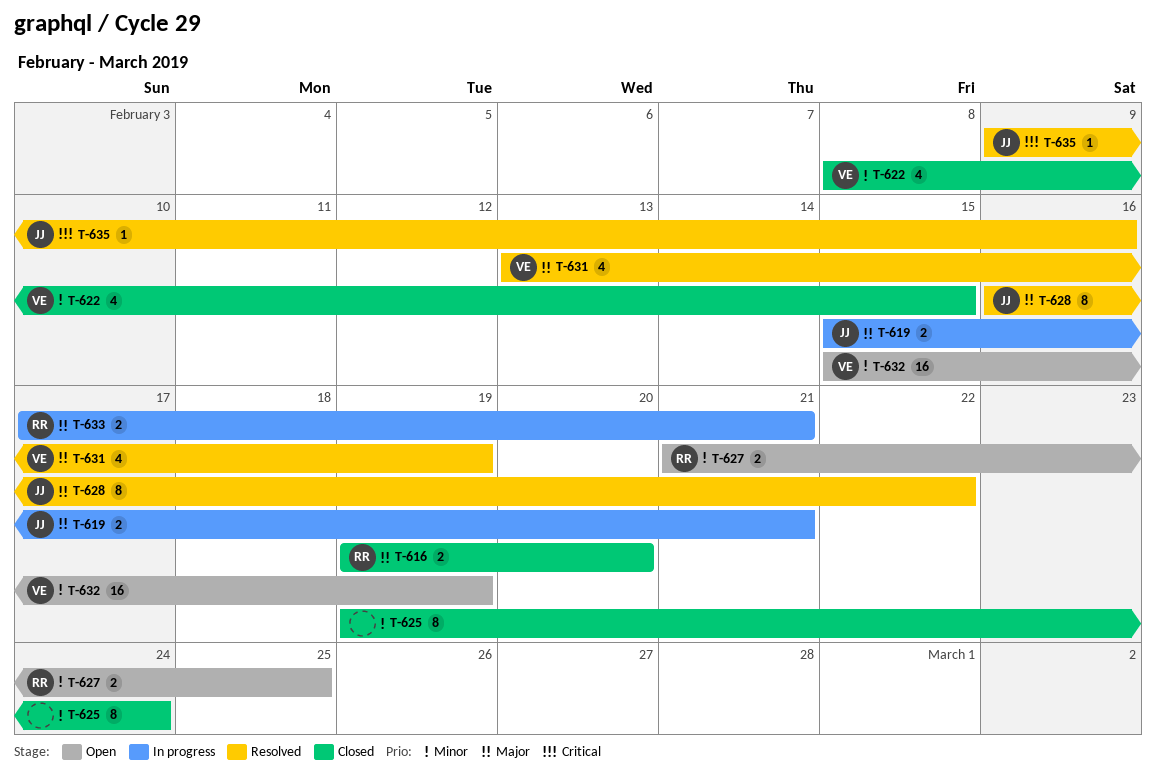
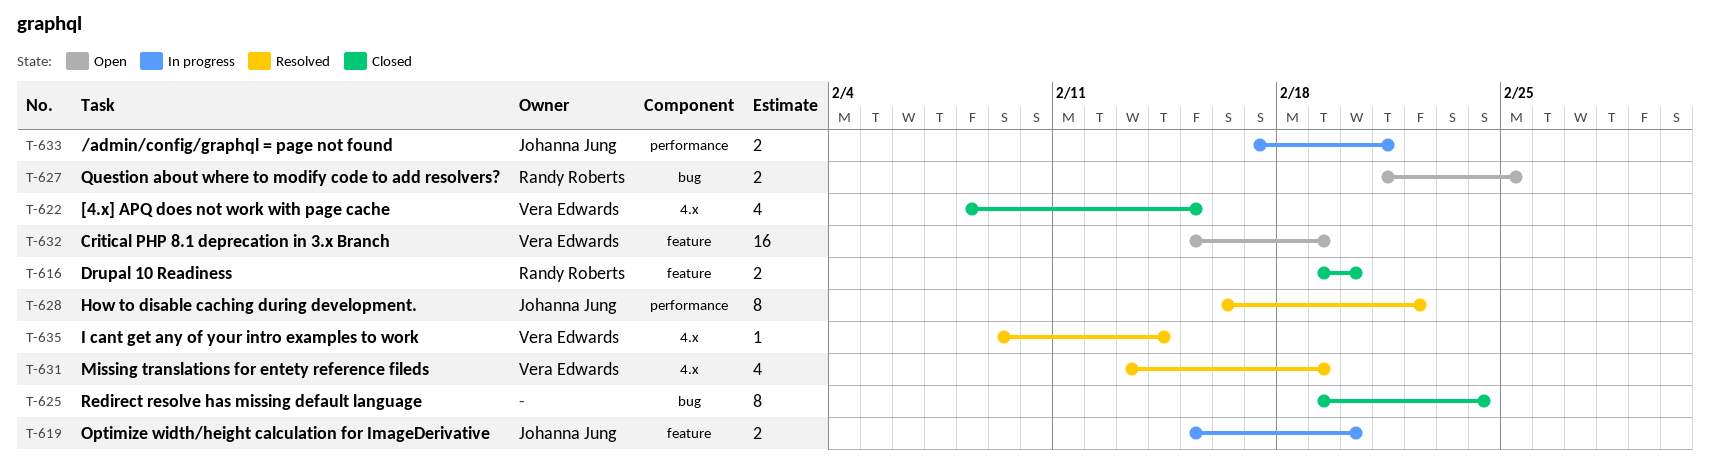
T-619, due: Feb 21 -> Feb 20
T-633, owner: Randy Roberts -> Johanna Jung
T-635, owner: Johanna Jung -> Vera Edwards
T-635, due: Feb 16 -> Feb 14

